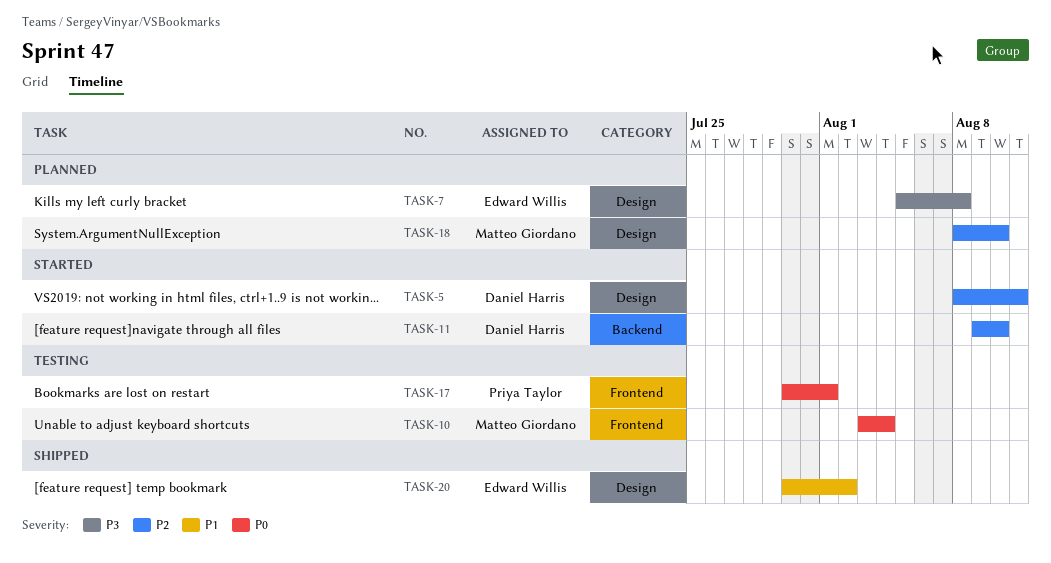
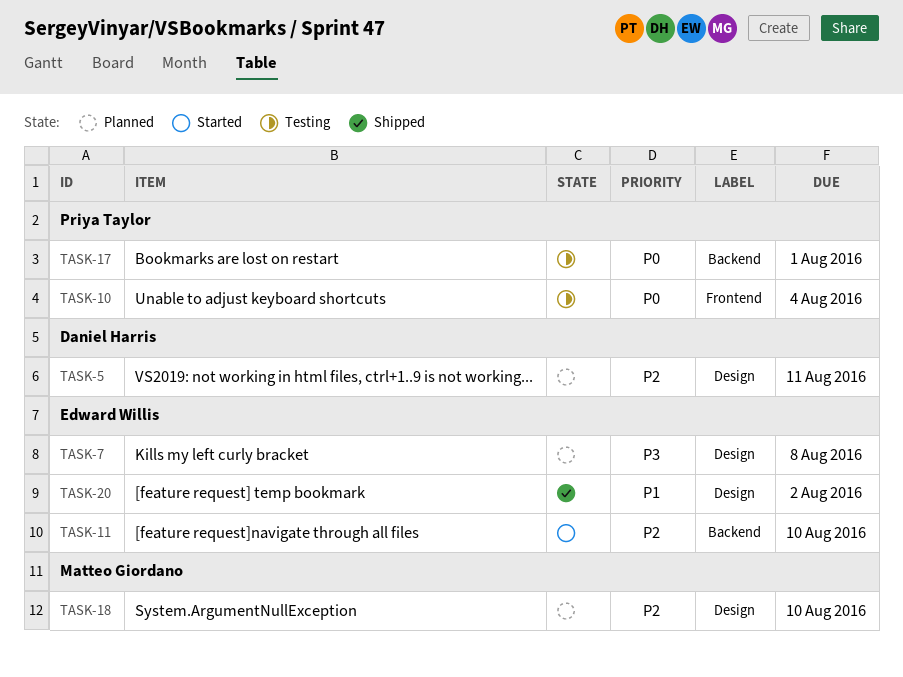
TASK-5, status: Started -> Planned
TASK-10, owner: Matteo Giordano -> Priya Taylor
TASK-11, owner: Daniel Harris -> Edward Willis
TASK-17, label: Frontend -> Backend

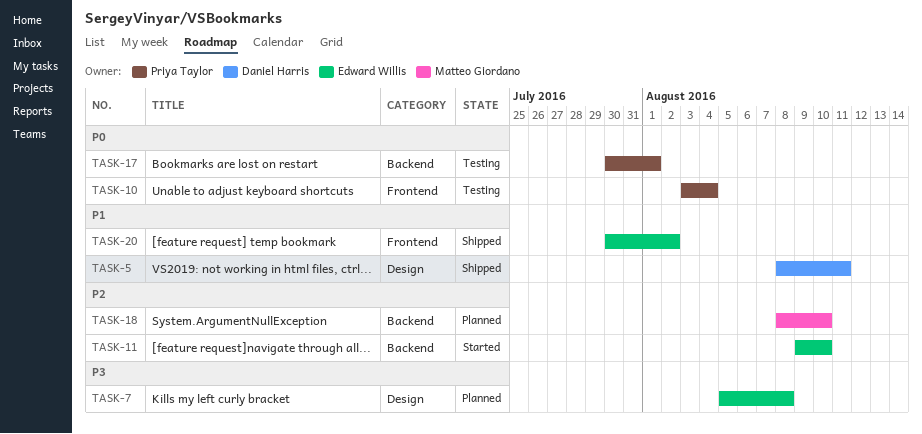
TASK-5, status: Planned -> Shipped
TASK-5, priority: P2 -> P1
TASK-18, label: Design -> Backend
TASK-20, label: Design -> Frontend

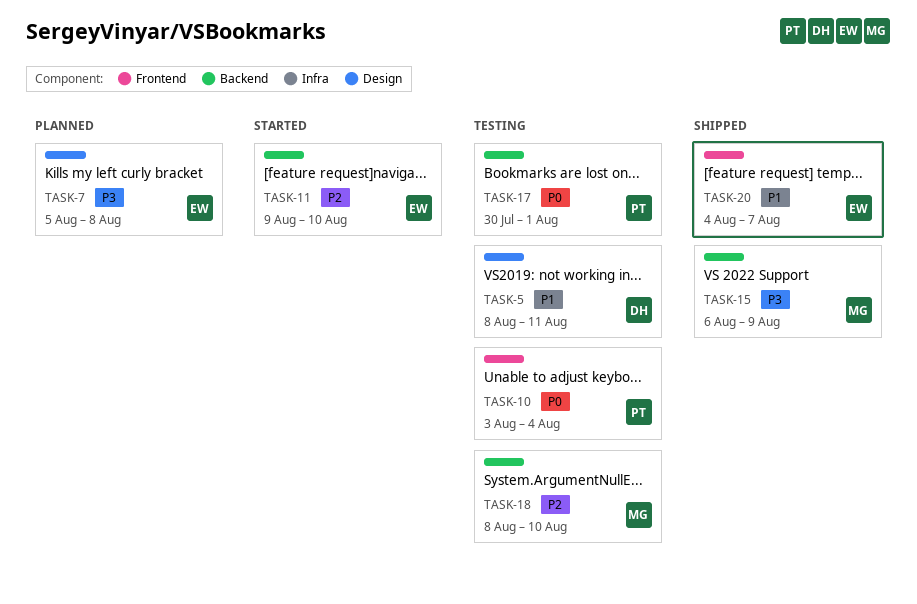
TASK-5, status: Shipped -> Testing
TASK-15: none -> present
TASK-18, status: Planned -> Testing
TASK-20, start: Jul 30 -> Aug 4
TASK-20, due: Aug 2 -> Aug 7

